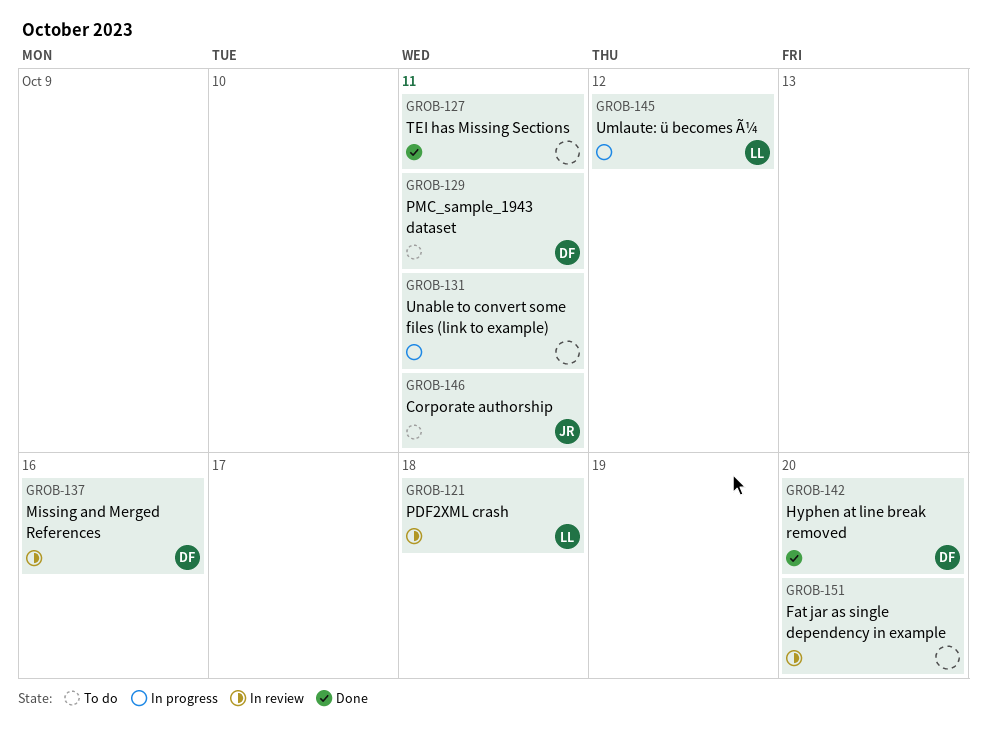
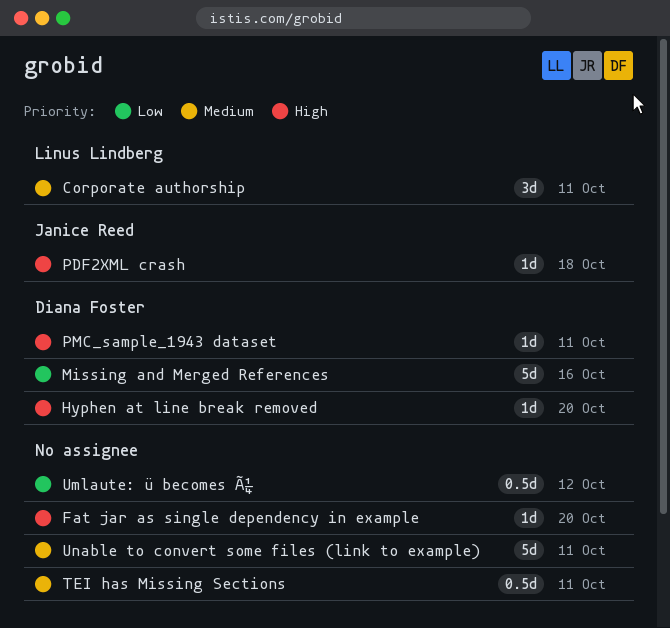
Corporate authorship, owner: Janice Reed -> Linus Lindberg
PDF2XML crash, owner: Linus Lindberg -> Janice Reed
Umlaute: ü becomes Ã¼, owner: Linus Lindberg -> none

